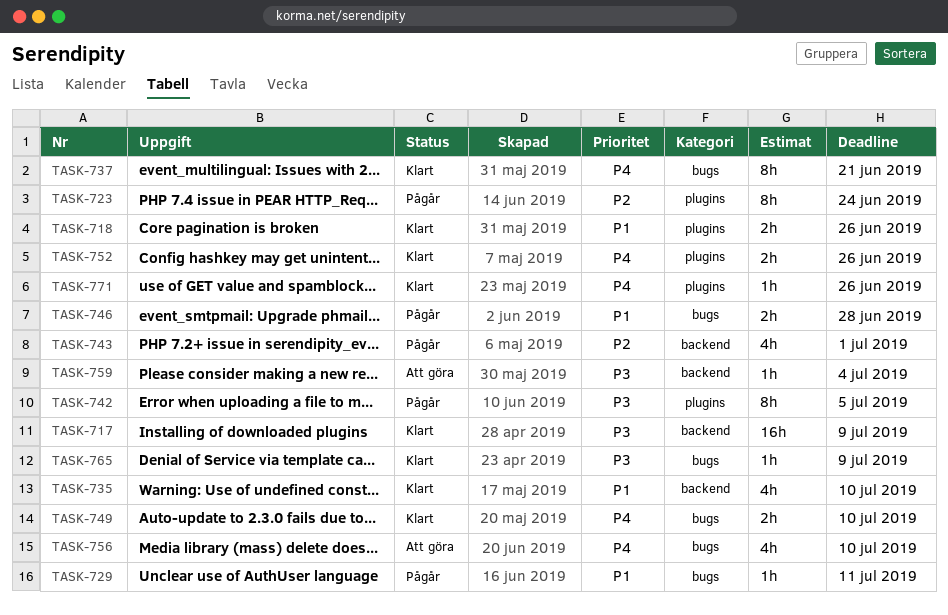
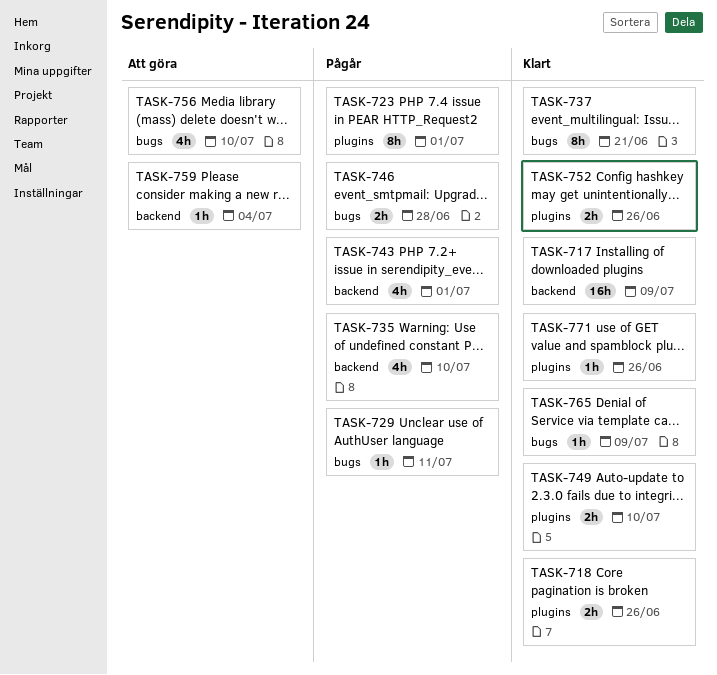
TASK-723, due: Jun 24 -> Jul 1
TASK-735, status: Klart -> Pågår
TASK-742: present -> none
TASK-749, label: bugs -> plugins

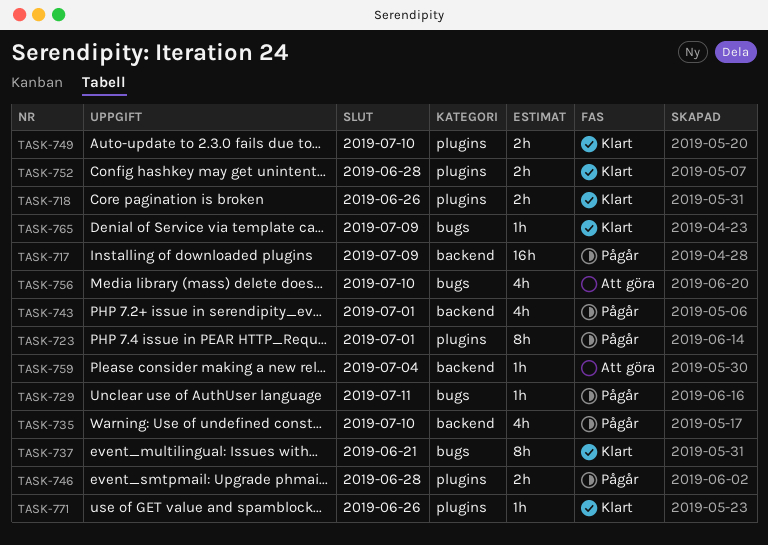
TASK-717, status: Klart -> Pågår
TASK-746, label: bugs -> plugins
TASK-752, due: Jun 26 -> Jun 28

